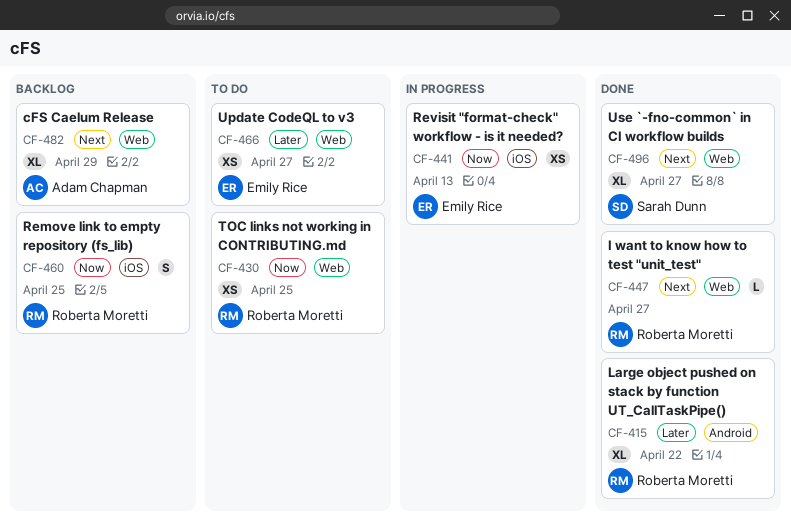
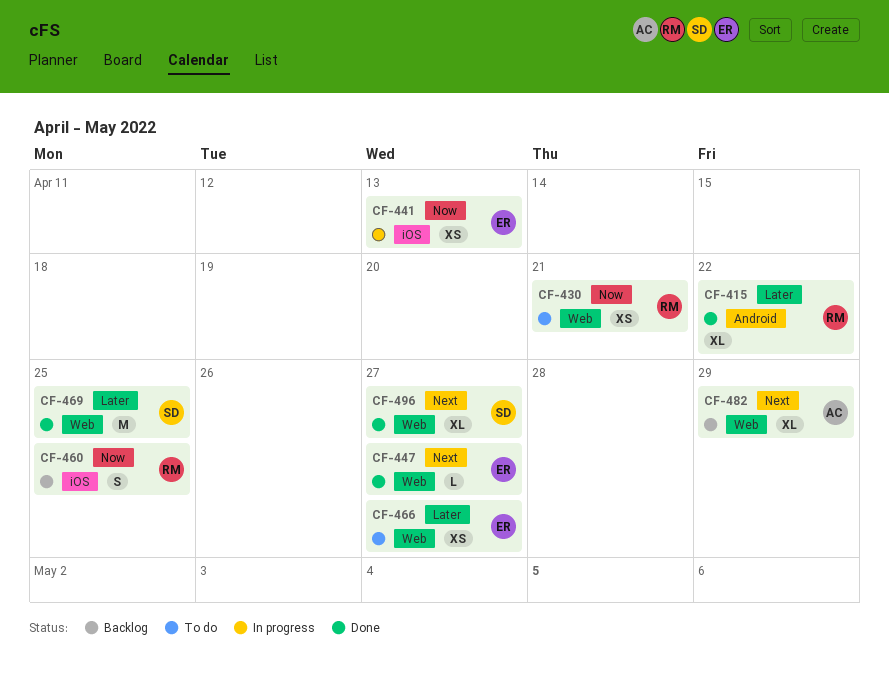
CF-430, due: Apr 25 -> Apr 21
CF-447, owner: Roberta Moretti -> Emily Rice
CF-469: none -> present

